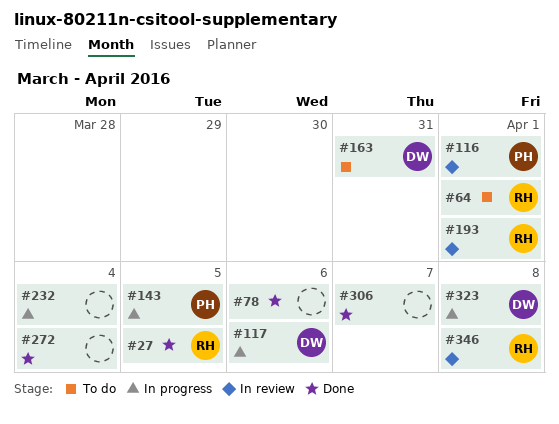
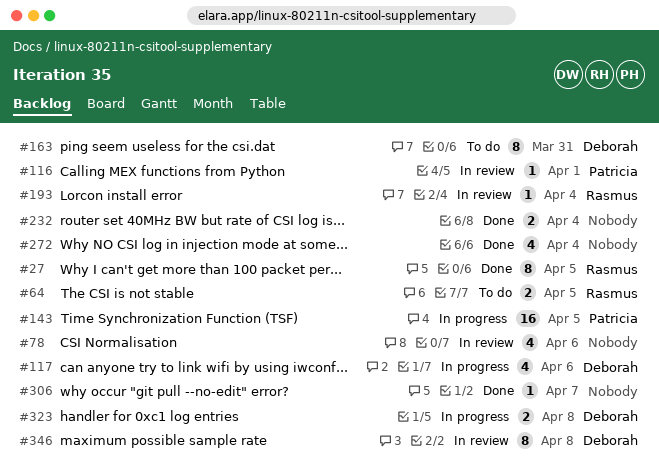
#64, due: Apr 1 -> Apr 5
#78, status: Done -> In review
#193, due: Apr 1 -> Apr 4
#232, status: In progress -> Done
#346, owner: Rasmus -> Deborah

